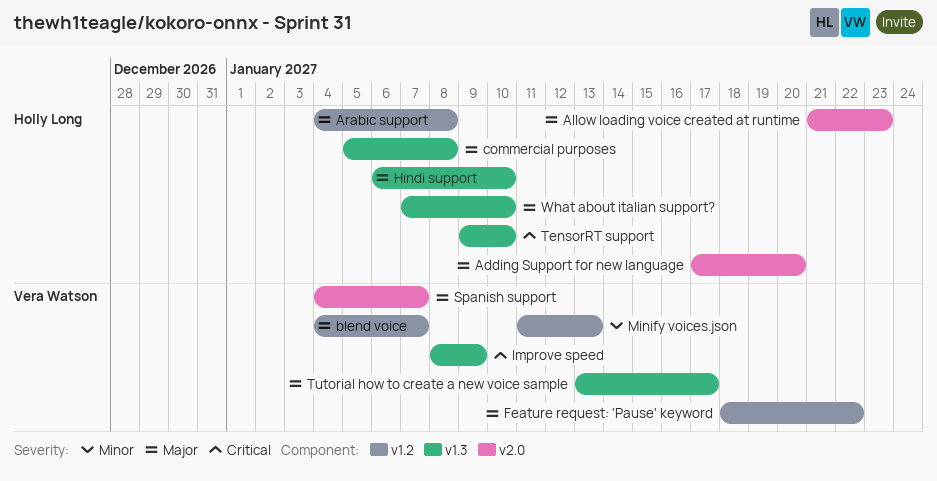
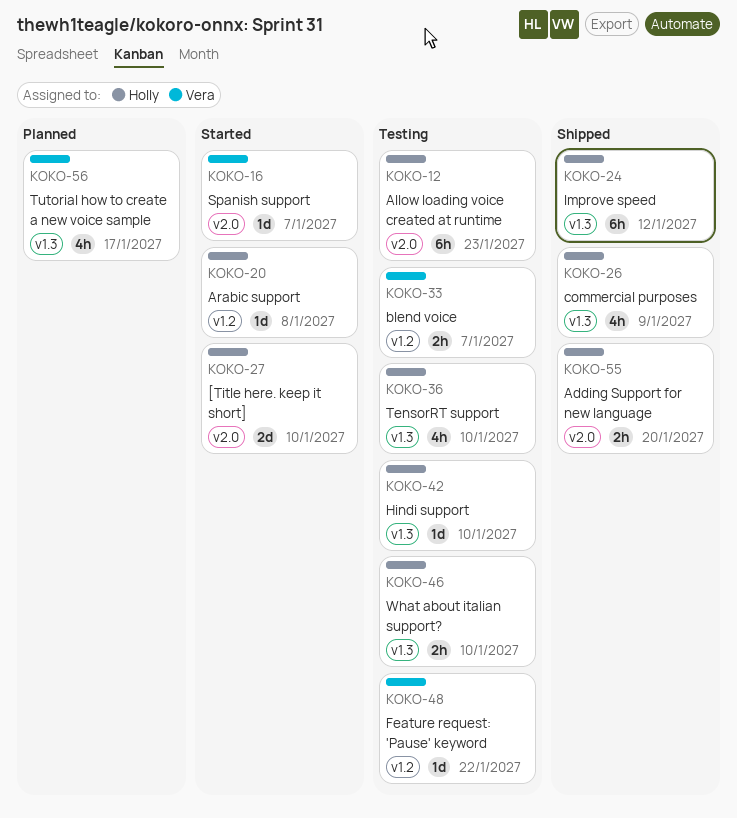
[Title here. keep it short]: none -> present
commercial purposes, due: Jan 8 -> Jan 9
Improve speed, owner: Vera Watson -> Holly Long
Improve speed, due: Jan 9 -> Jan 12
Minify voices.json: present -> none

